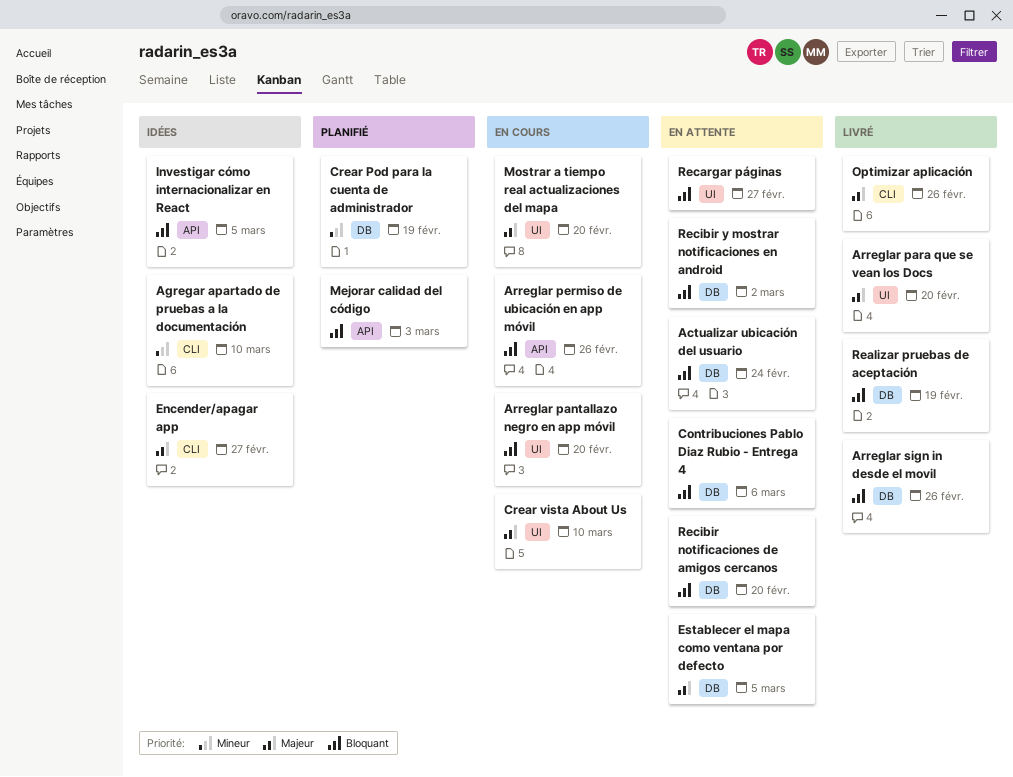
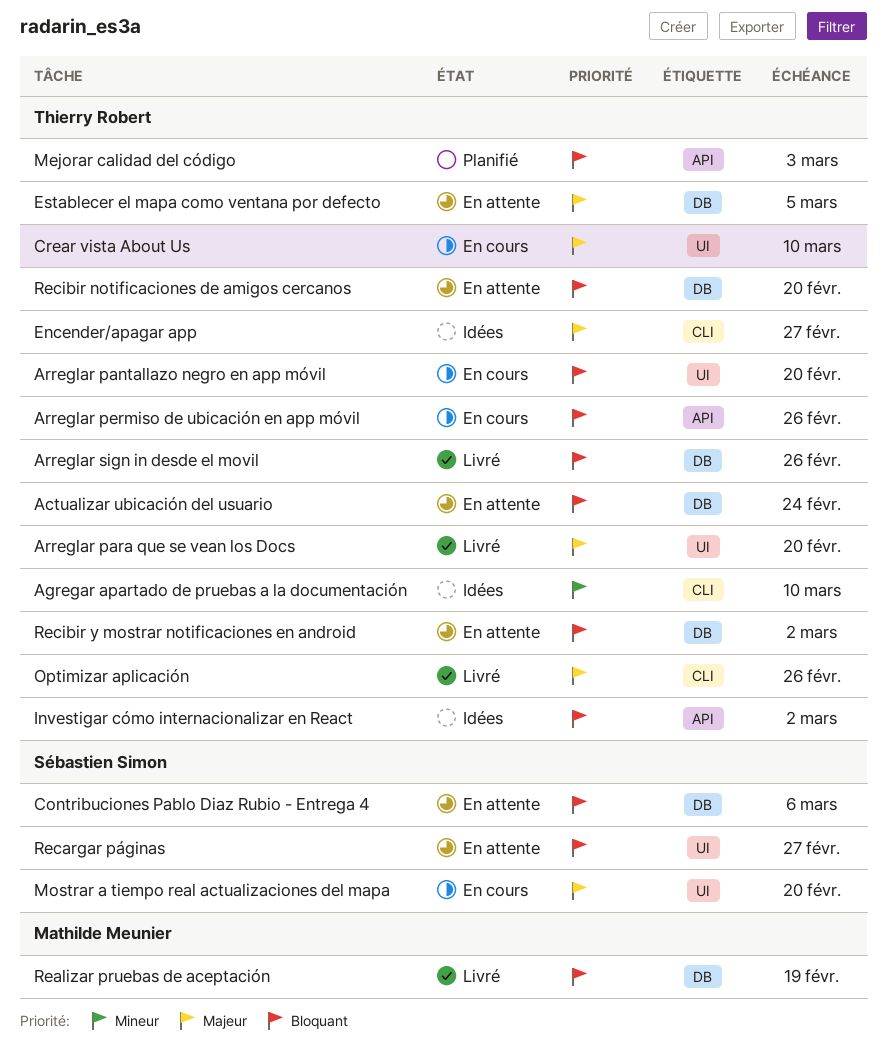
Crear Pod para la cuenta de administrador: present -> none
Investigar cómo internacionalizar en React, due: Mar 5 -> Mar 2

